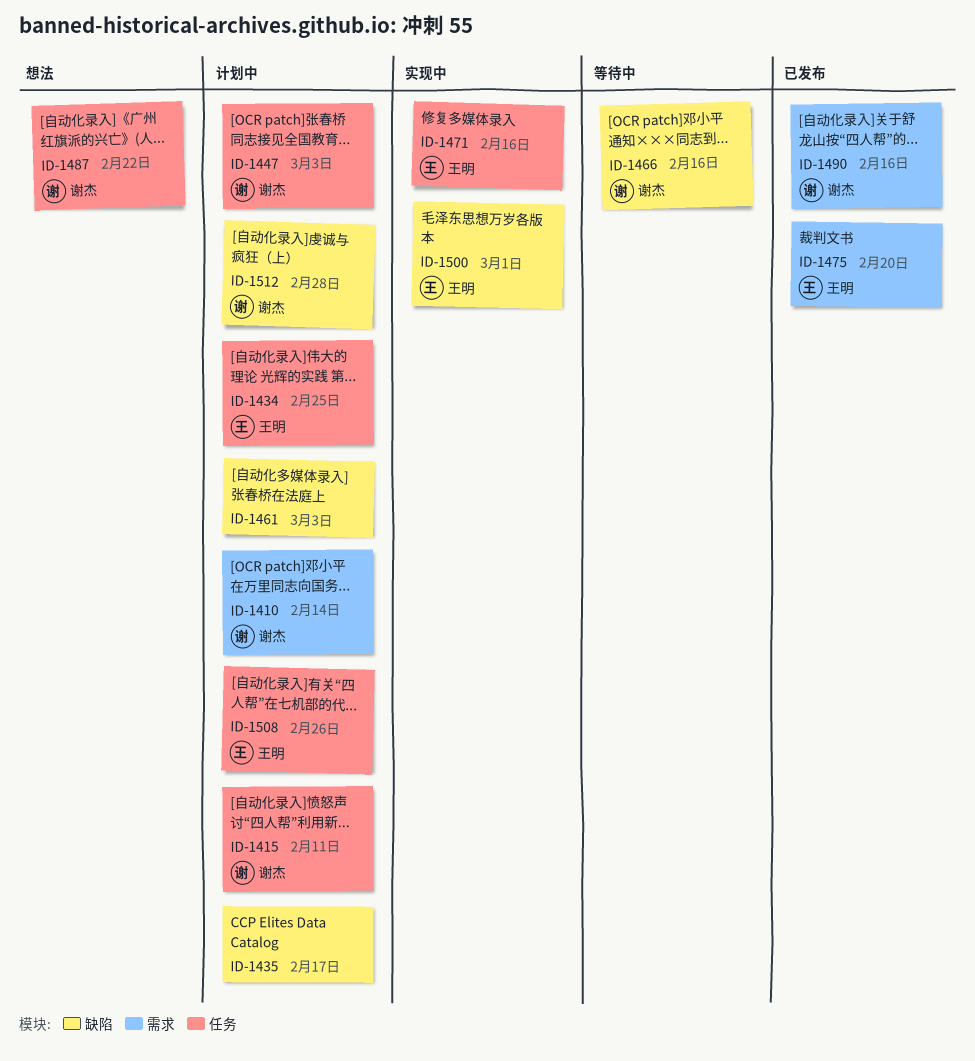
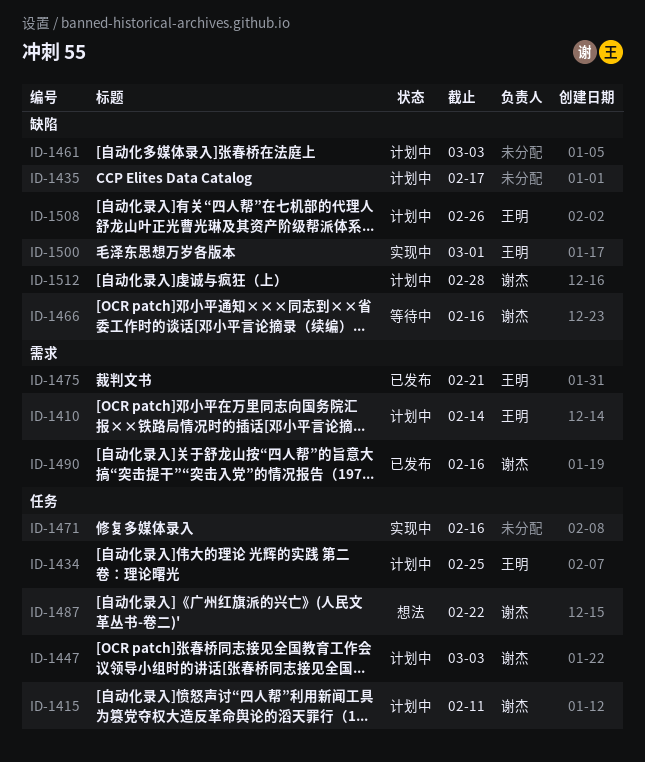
ID-1410, owner: 谢杰 -> 王明
ID-1471, owner: 王明 -> none
ID-1475, due: Feb 20 -> Feb 21
ID-1508, label: 任务 -> 缺陷

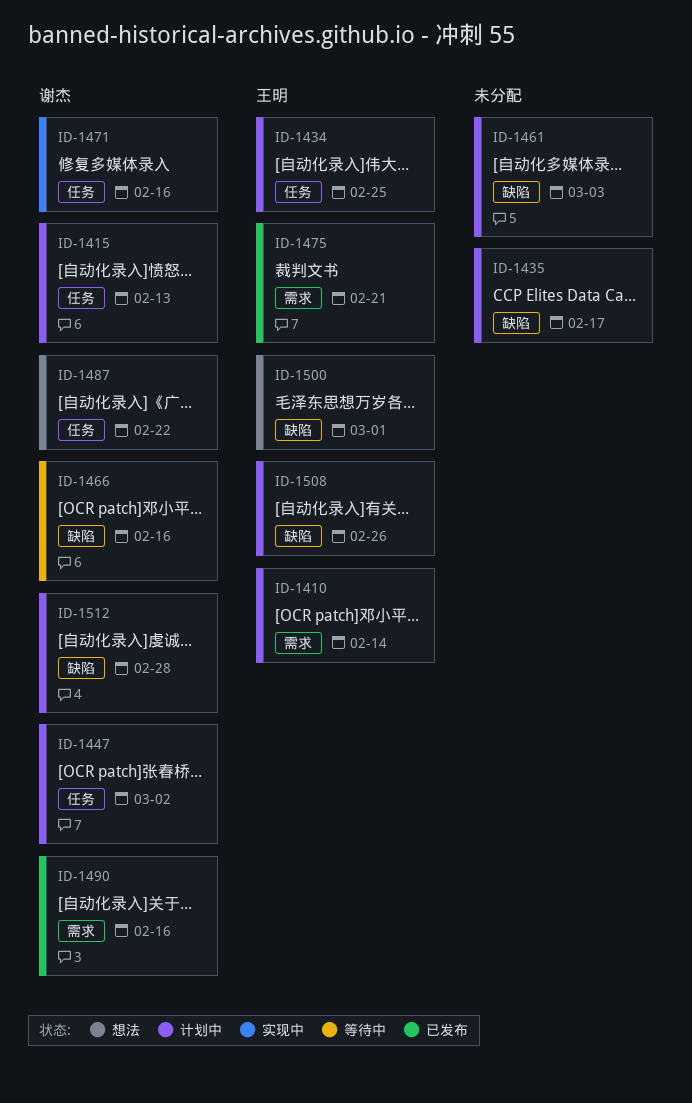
ID-1415, due: Feb 11 -> Feb 13
ID-1447, due: Mar 3 -> Mar 2
ID-1471, owner: none -> 谢杰
ID-1500, status: 实现中 -> 想法

